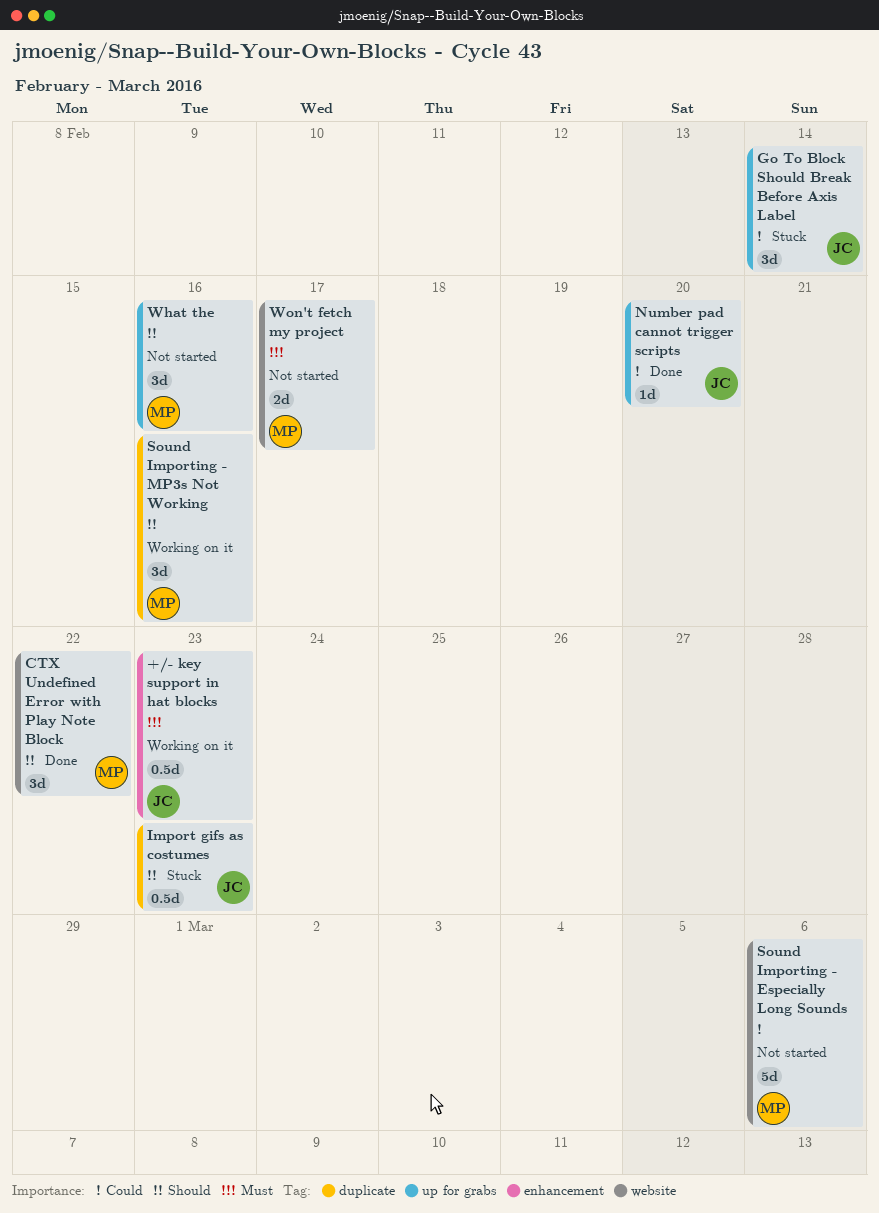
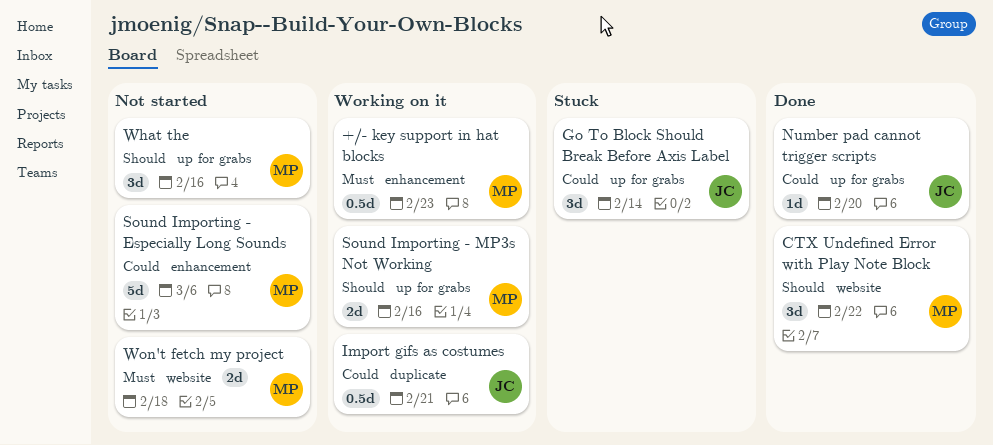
+/- key support in hat blocks, owner: JC -> MP
Import gifs as costumes, status: Stuck -> Working on it
Import gifs as costumes, priority: Should -> Could
Import gifs as costumes, due: Feb 23 -> Feb 21
Sound Importing - Especially Long Sounds, label: website -> enhancement
Sound Importing - MP3s Not Working, label: duplicate -> up for grabs
Sound Importing - MP3s Not Working, estimate: 3d -> 2d
Won't fetch my project, due: Feb 17 -> Feb 18

